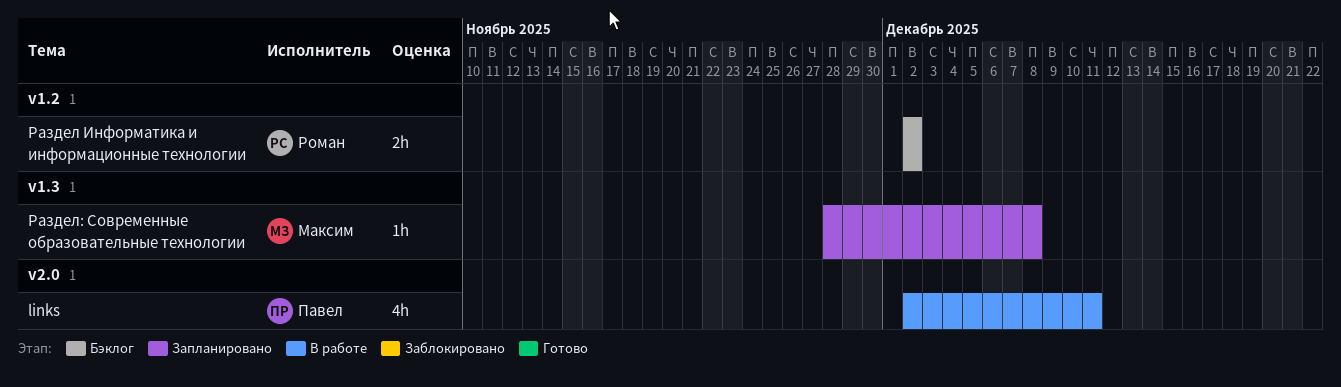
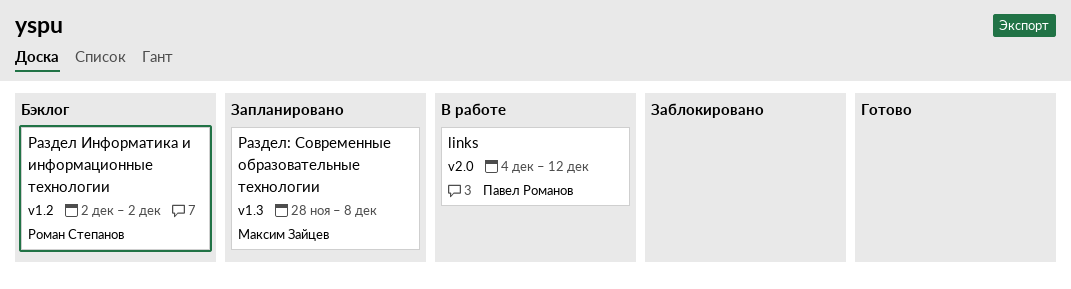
links, start: Dec 2 -> Dec 4
links, due: Dec 11 -> Dec 12

